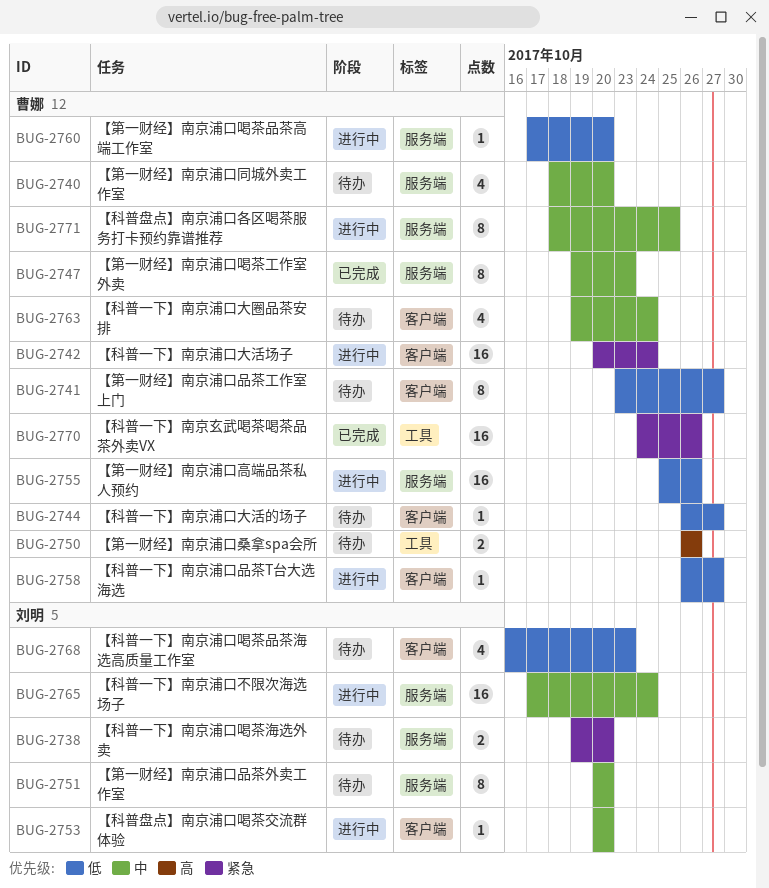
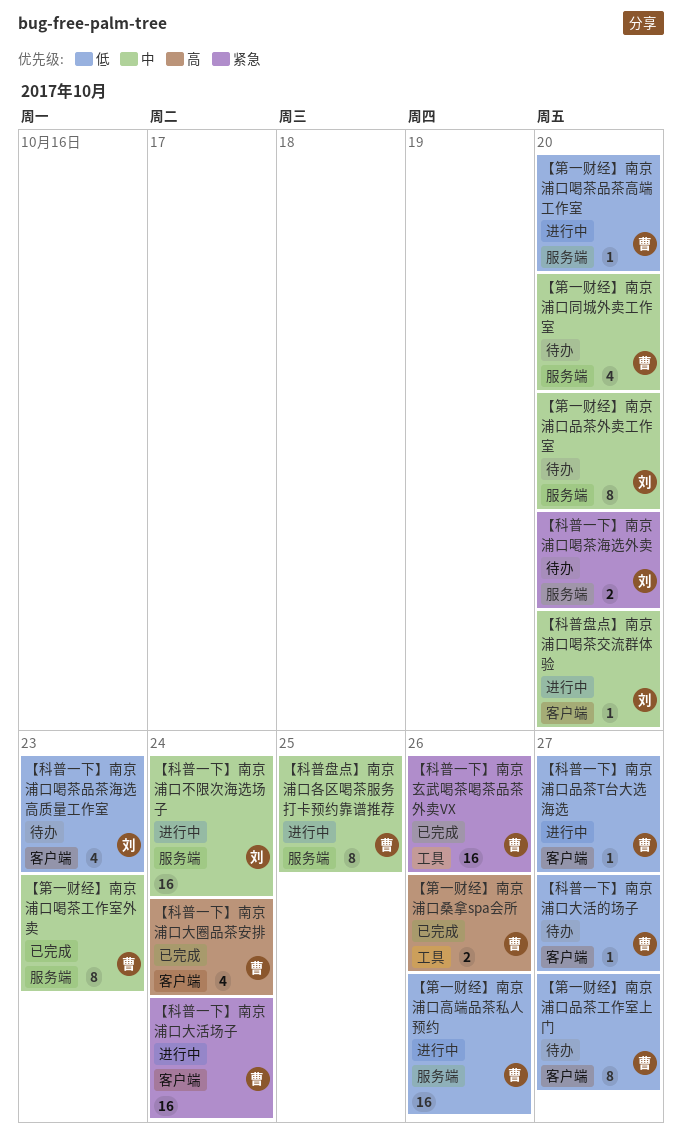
【科普一下】南京浦口大圈品茶安排, status: 待办 -> 已完成
【科普一下】南京浦口大圈品茶安排, priority: 中 -> 高
【第一财经】南京浦口桑拿spa会所, status: 待办 -> 已完成

